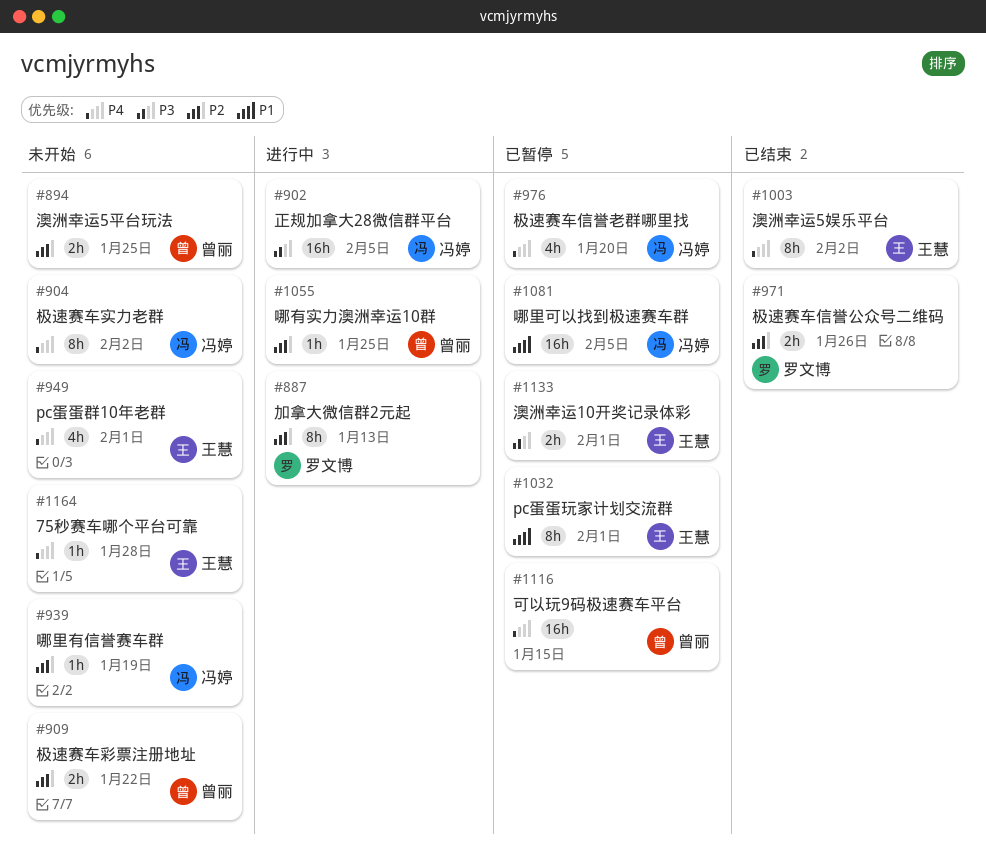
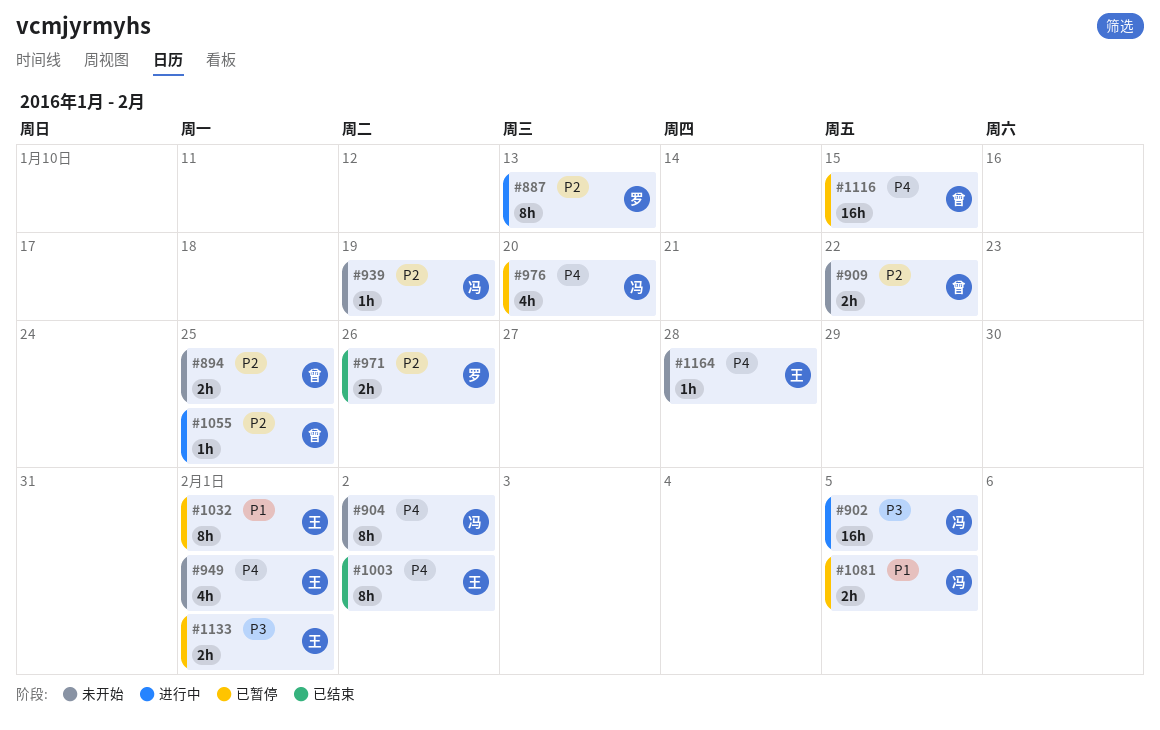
#1081, estimate: 16h -> 2h

